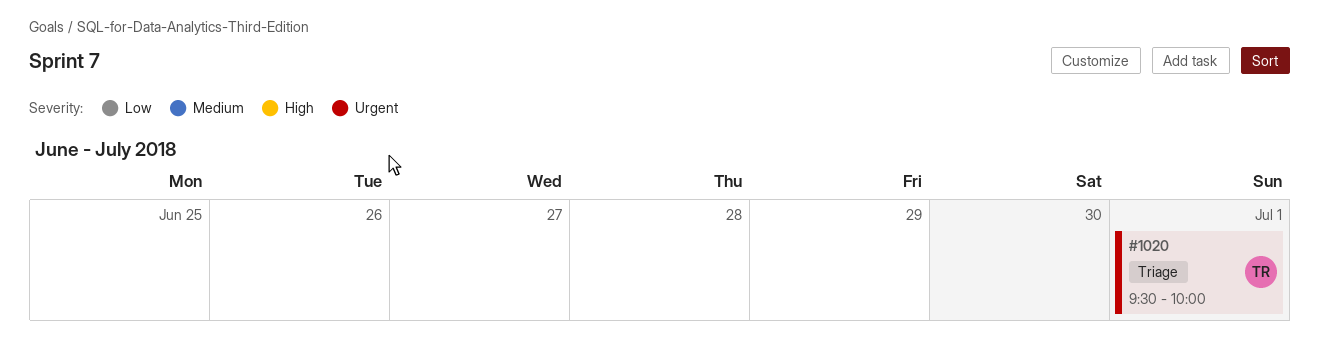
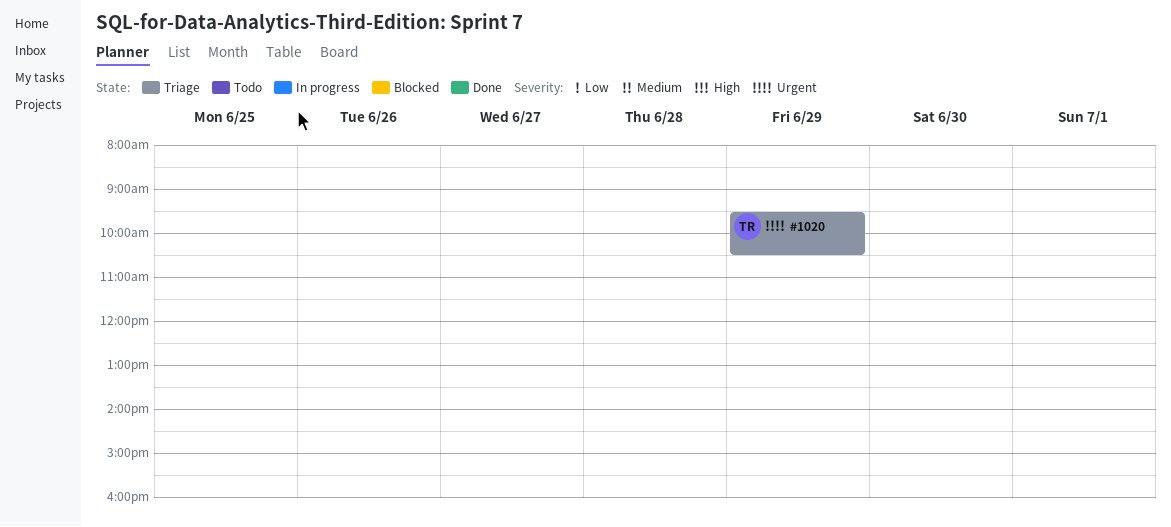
#1020, day: Jul 1 -> Jun 29
#1020, ends: 10:00 -> 10:30

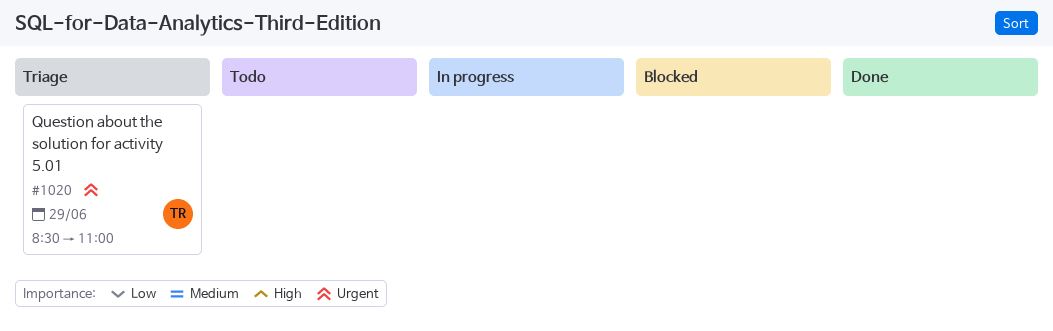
#1020, begins: 09:30 -> 08:30
#1020, ends: 10:30 -> 11:00

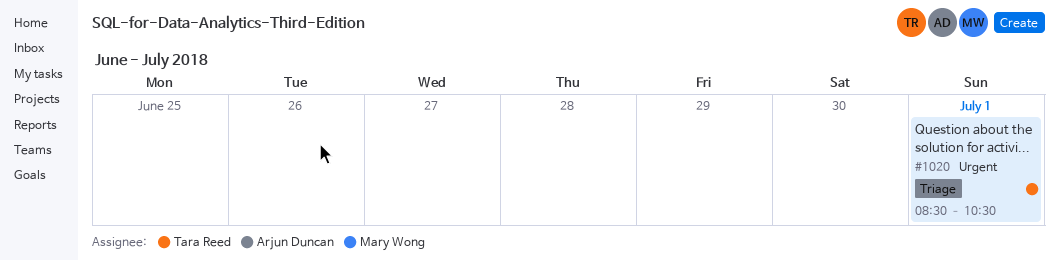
#1020, day: Jun 29 -> Jul 1
#1020, ends: 11:00 -> 10:30

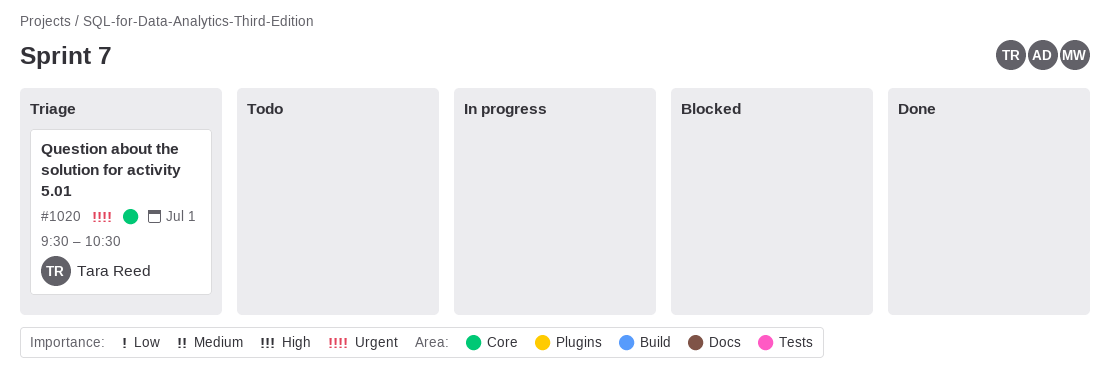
#1020, begins: 08:30 -> 09:30

